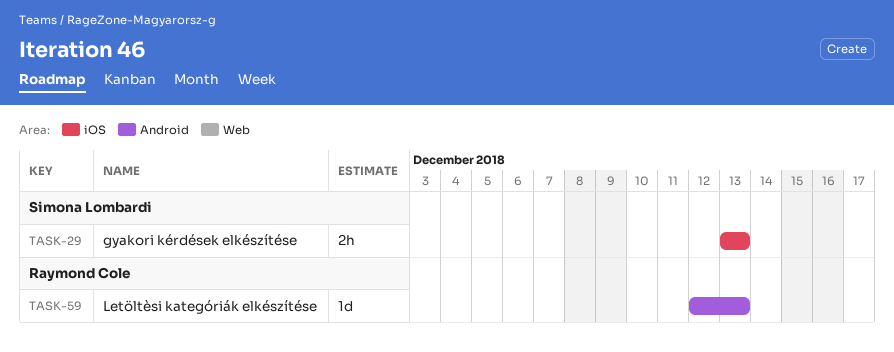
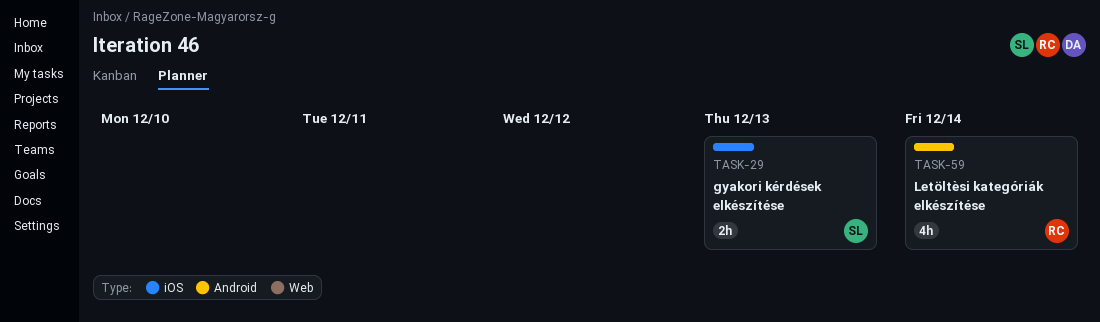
TASK-59, estimate: 1d -> 4h
TASK-59, due: Dec 13 -> Dec 14

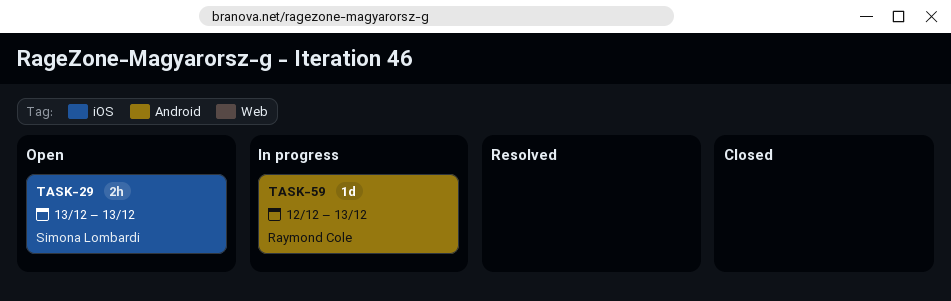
TASK-59, estimate: 4h -> 1d
TASK-59, due: Dec 14 -> Dec 13

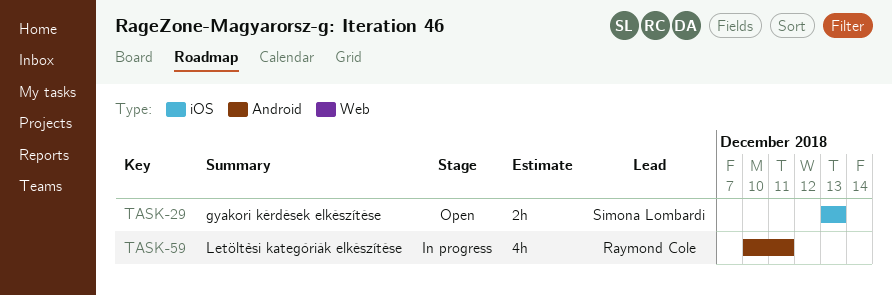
TASK-59, estimate: 1d -> 4h
TASK-59, start: Dec 12 -> Dec 10
TASK-59, due: Dec 13 -> Dec 11

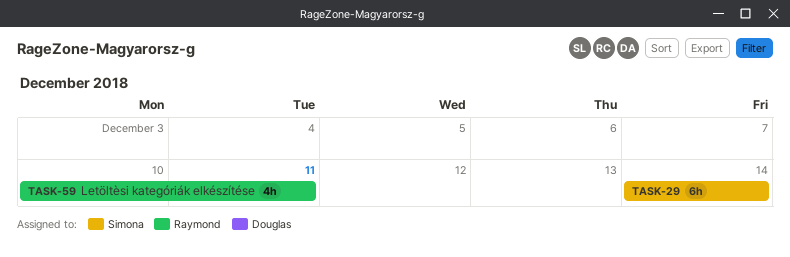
TASK-29, estimate: 2h -> 6h
TASK-29, start: Dec 13 -> Dec 14
TASK-29, due: Dec 13 -> Dec 14

